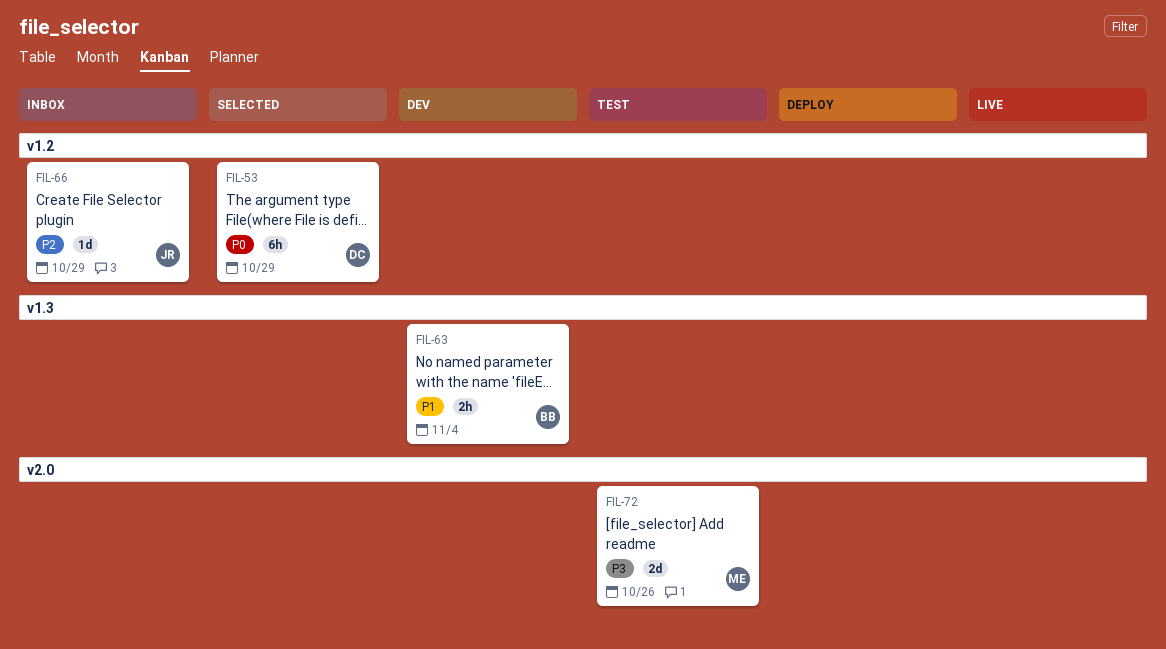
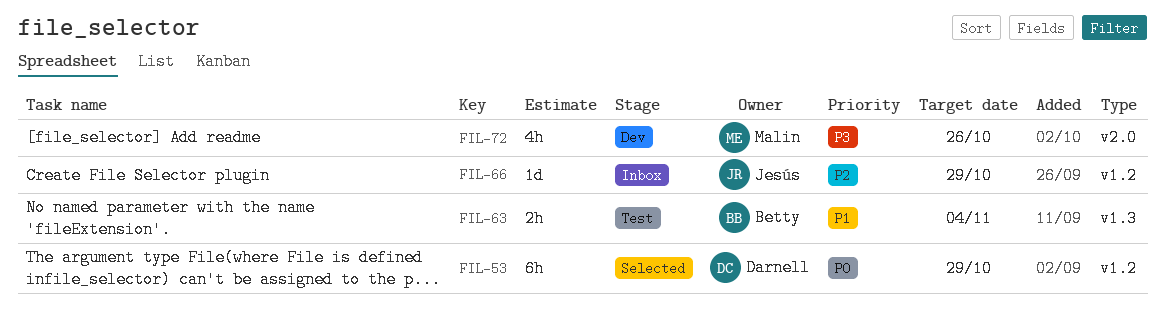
FIL-63, status: Dev -> Test
FIL-72, status: Test -> Dev
FIL-72, estimate: 2d -> 4h

